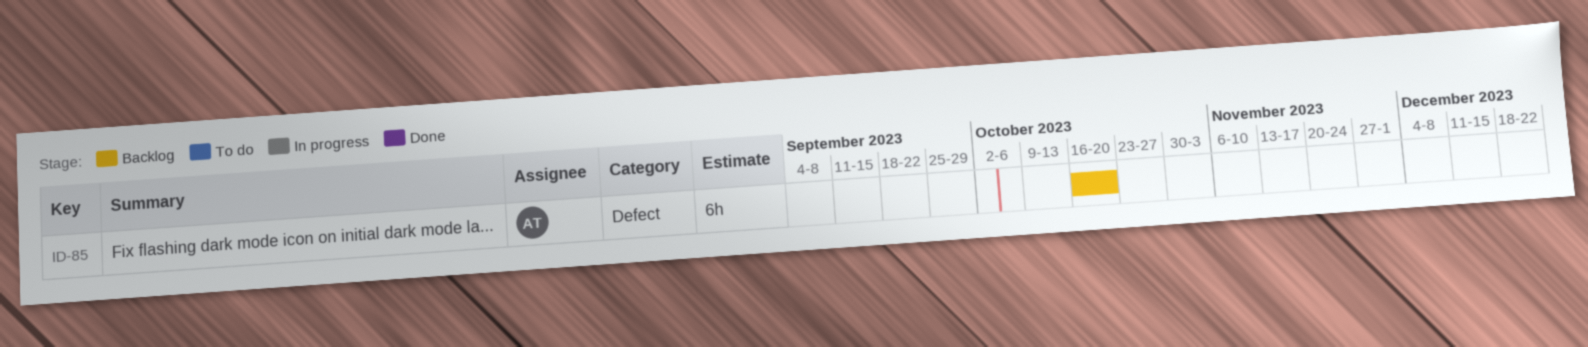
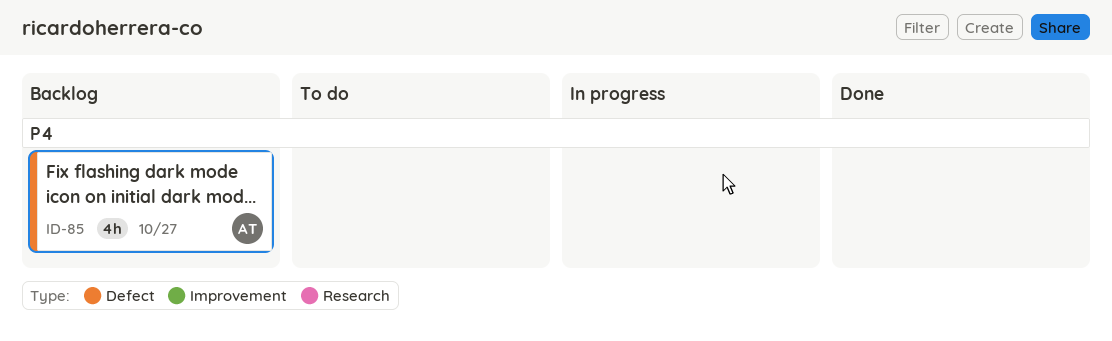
ID-85, estimate: 6h -> 4h
ID-85, due: Oct 20 -> Oct 27

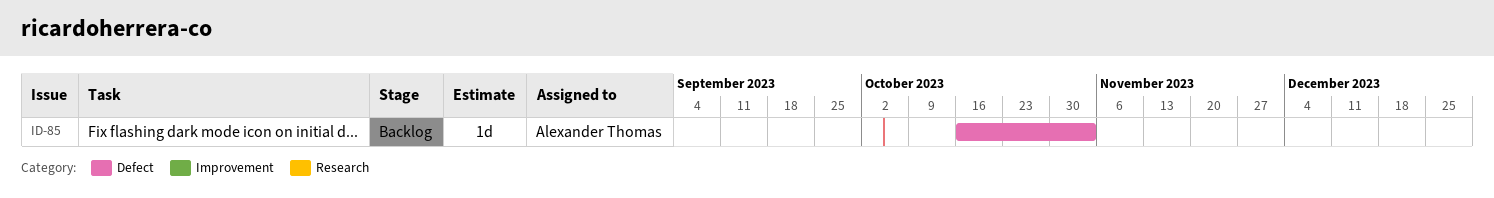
ID-85, estimate: 4h -> 1d
ID-85, due: Oct 27 -> Nov 3

